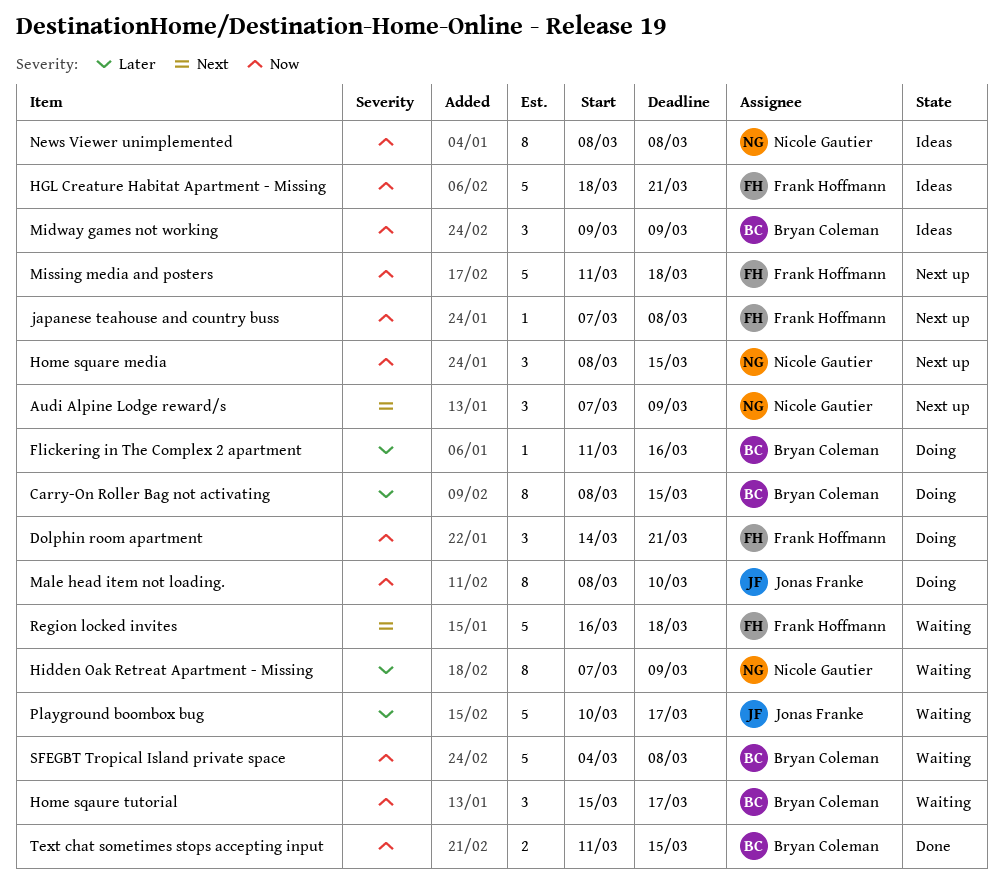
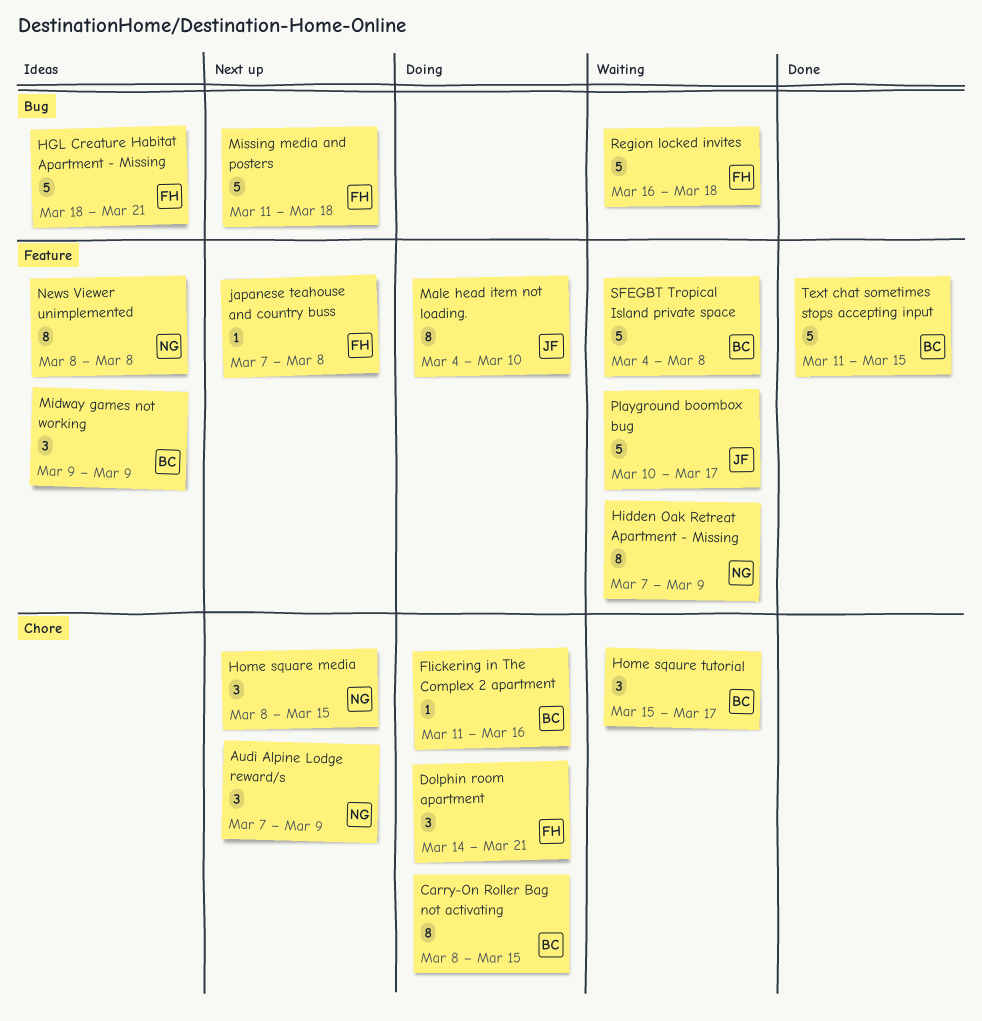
Male head item not loading., start: Mar 8 -> Mar 4
Text chat sometimes stops accepting input, estimate: 2 -> 5

